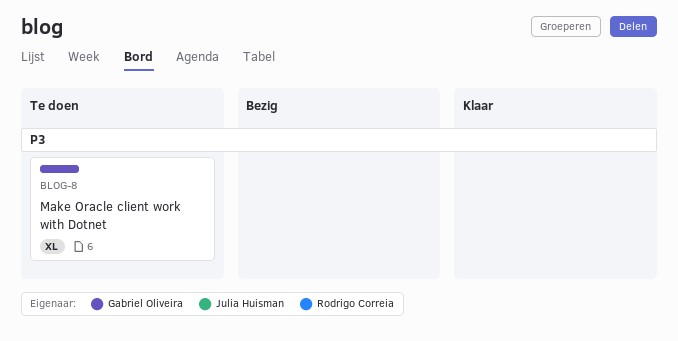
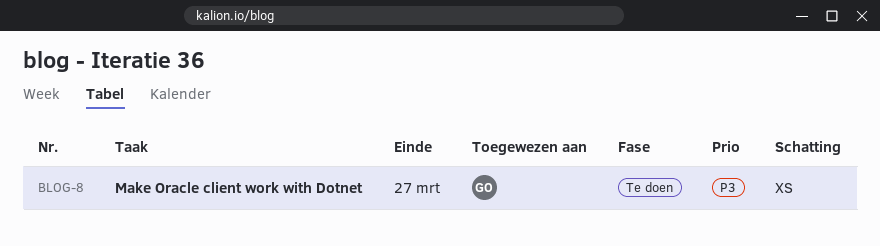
BLOG-8, estimate: XL -> XS

